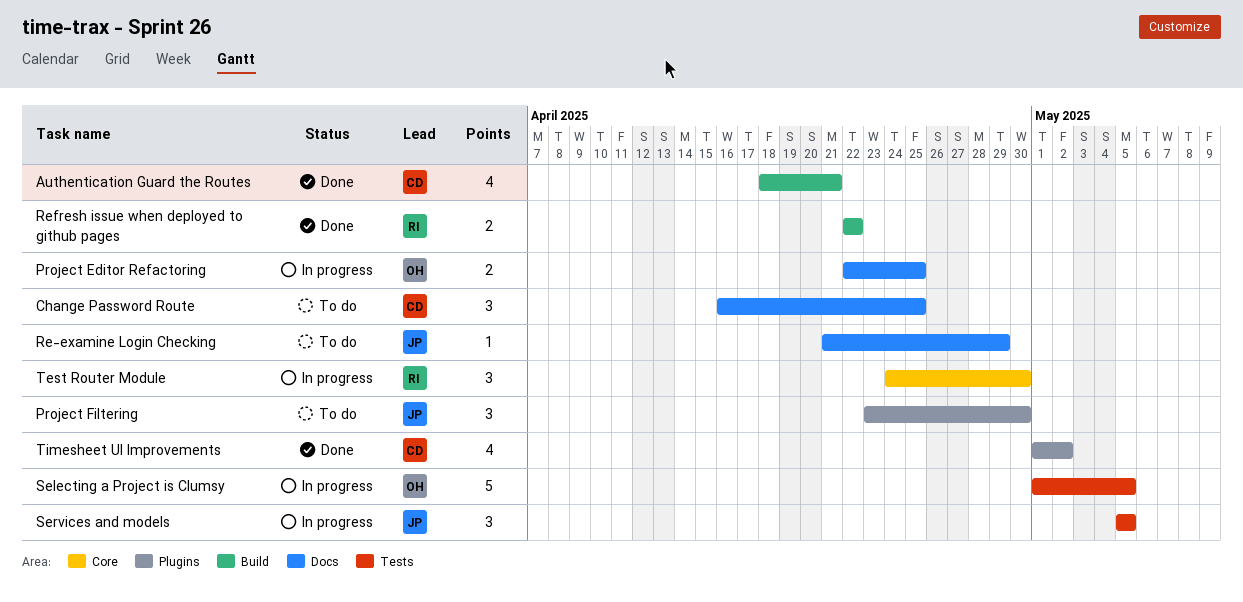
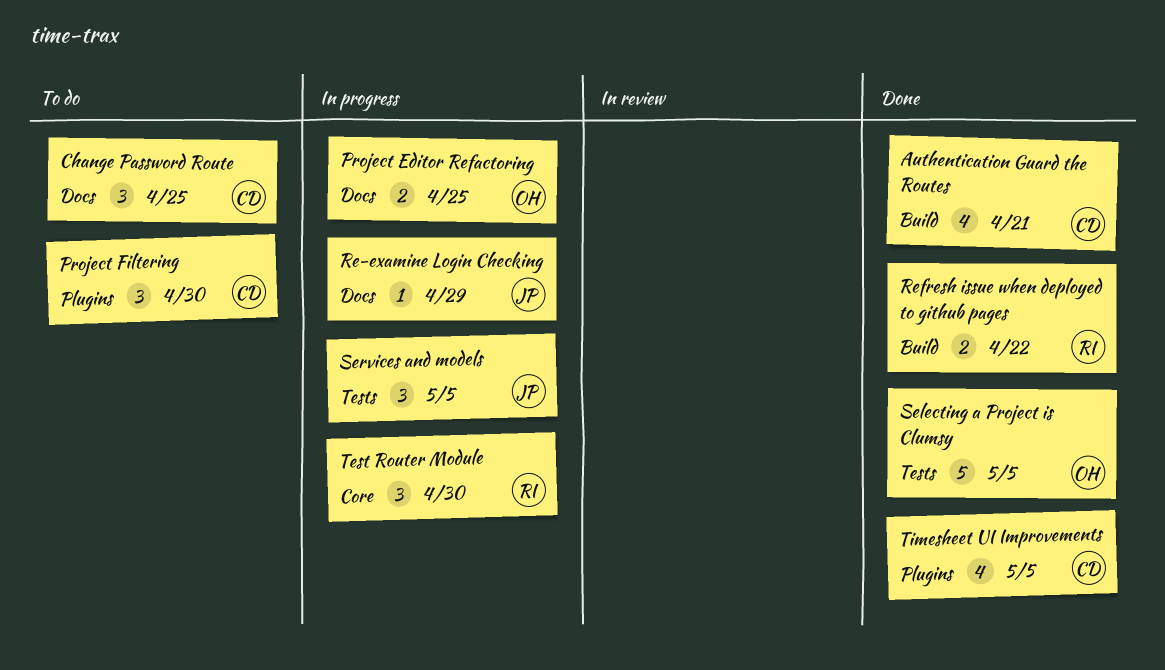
Project Filtering, owner: JP -> CD
Re-examine Login Checking, status: To do -> In progress
Selecting a Project is Clumsy, status: In progress -> Done
Timesheet UI Improvements, due: May 2 -> May 5

